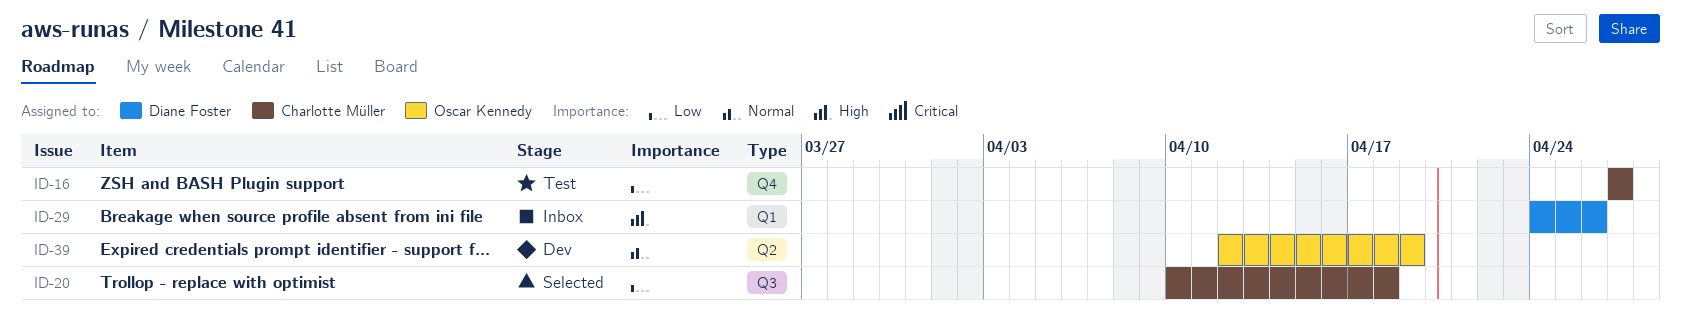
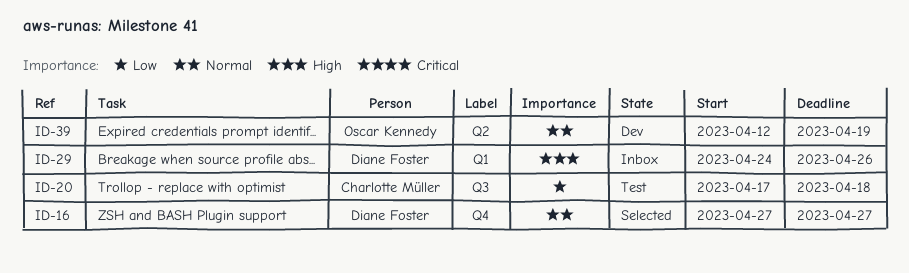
ID-16, status: Test -> Selected
ID-16, owner: Charlotte Müller -> Diane Foster
ID-16, priority: Low -> Normal
ID-20, status: Selected -> Test
ID-20, start: Apr 10 -> Apr 17

